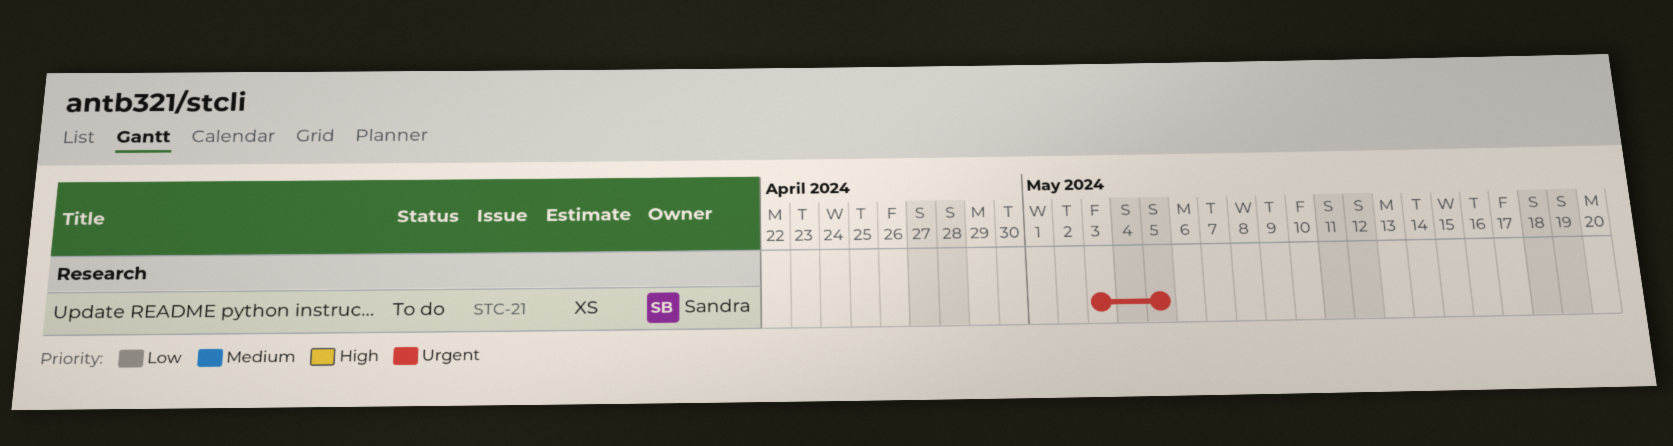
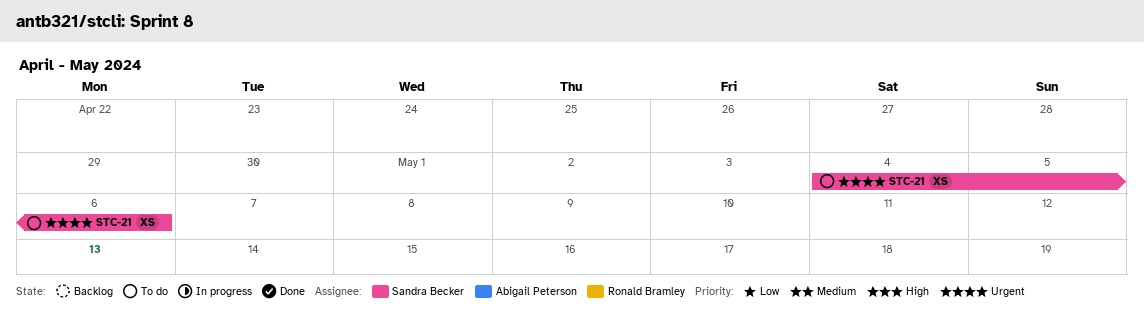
STC-21, start: May 3 -> May 4
STC-21, due: May 5 -> May 6

